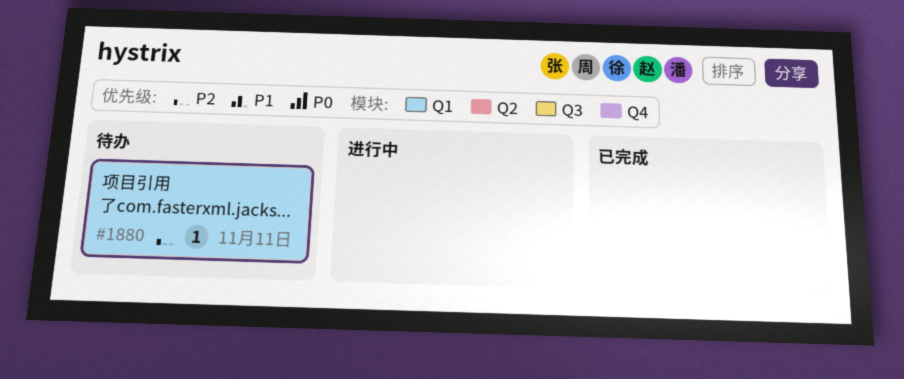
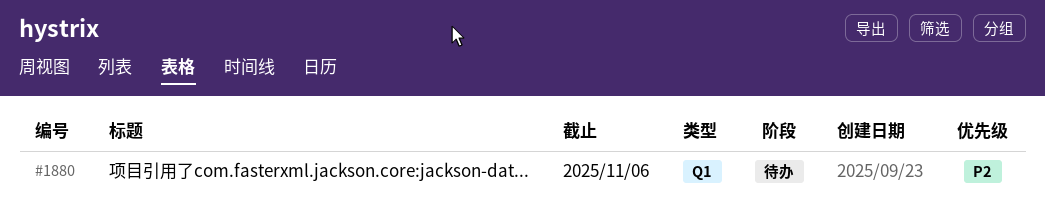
#1880, due: Nov 11 -> Nov 6

